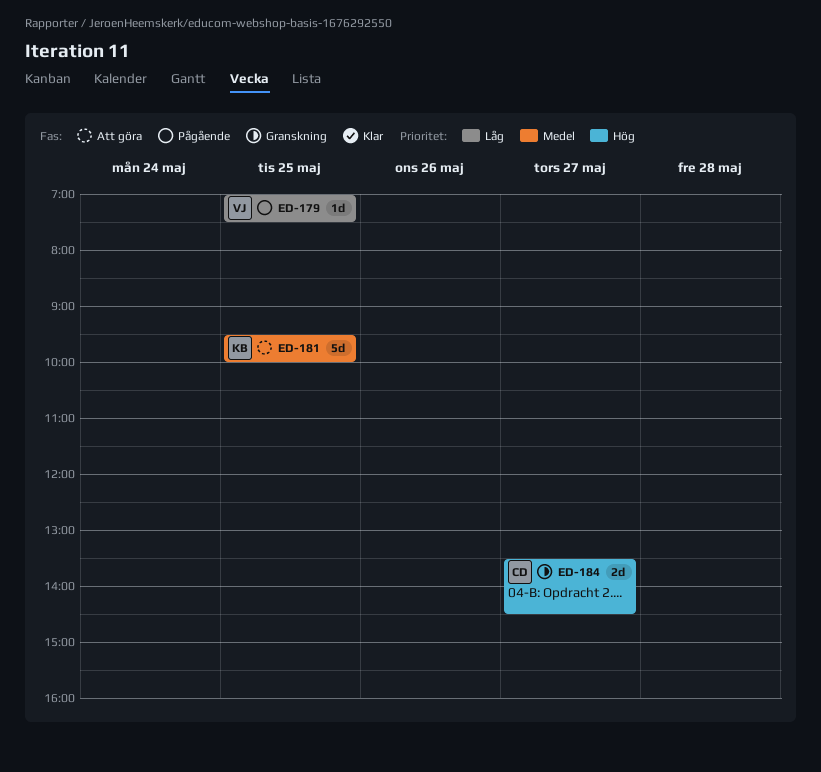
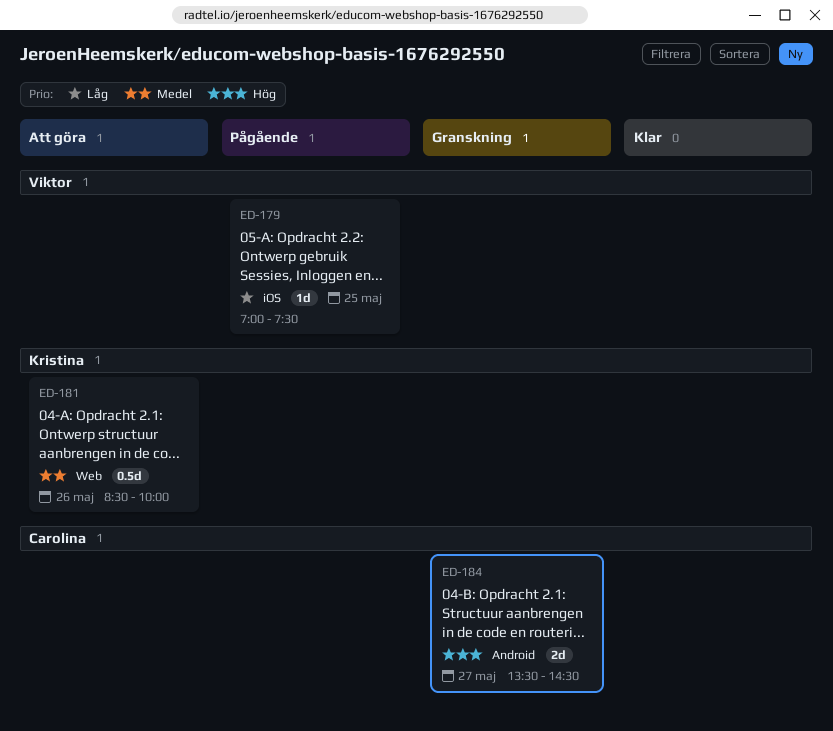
ED-181, estimate: 5d -> 0.5d
ED-181, day: May 25 -> May 26
ED-181, begins: 09:30 -> 08:30

